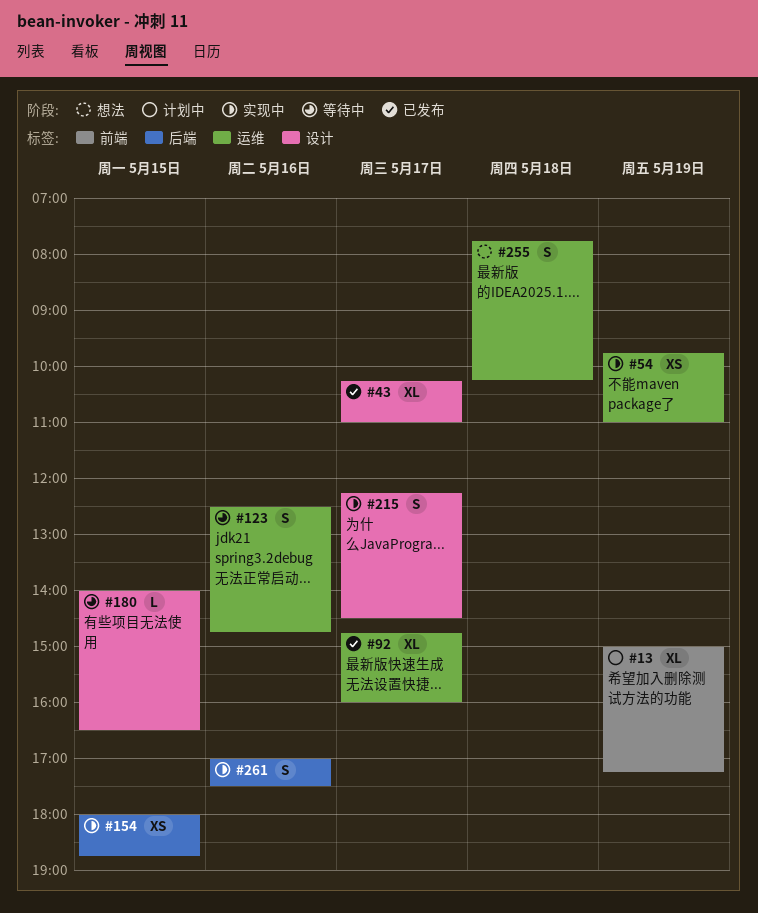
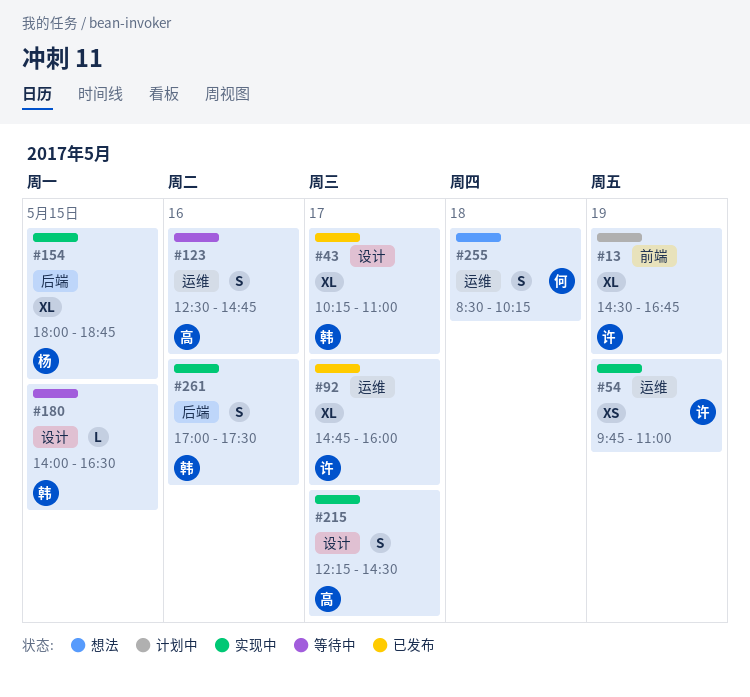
#13, begins: 15:00 -> 14:30
#13, ends: 17:15 -> 16:45
#154, estimate: XS -> XL
#255, begins: 07:45 -> 08:30

